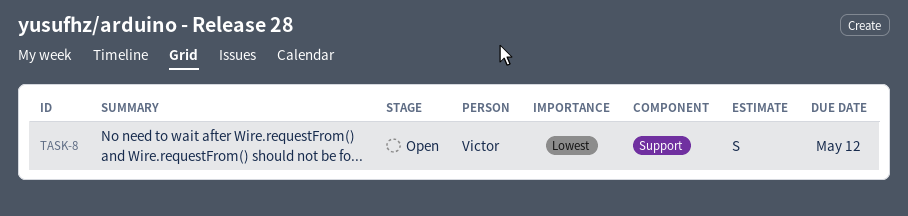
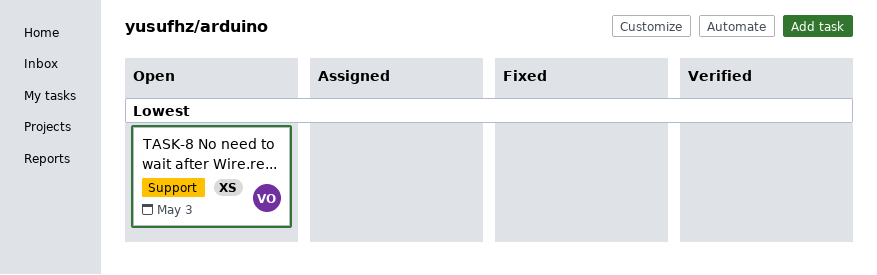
TASK-8, estimate: S -> XS
TASK-8, due: May 12 -> May 3

